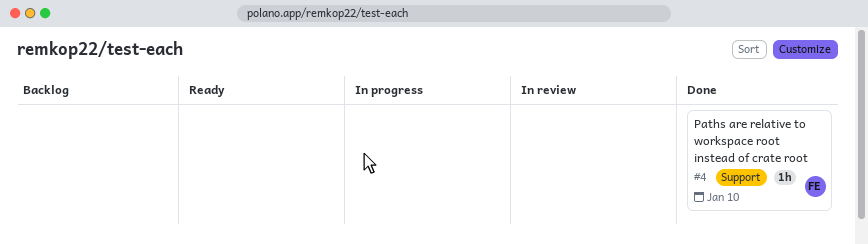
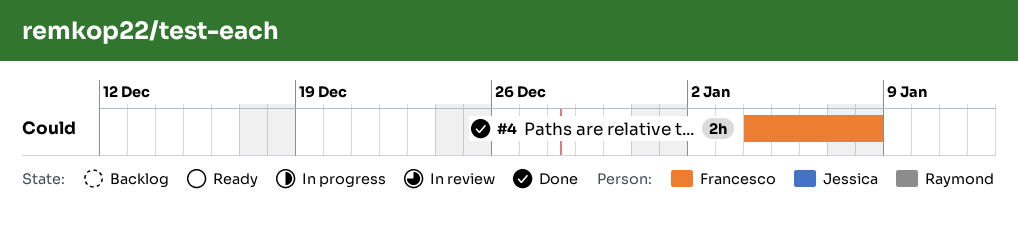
#4, estimate: 1h -> 2h
#4, due: Jan 10 -> Jan 8

